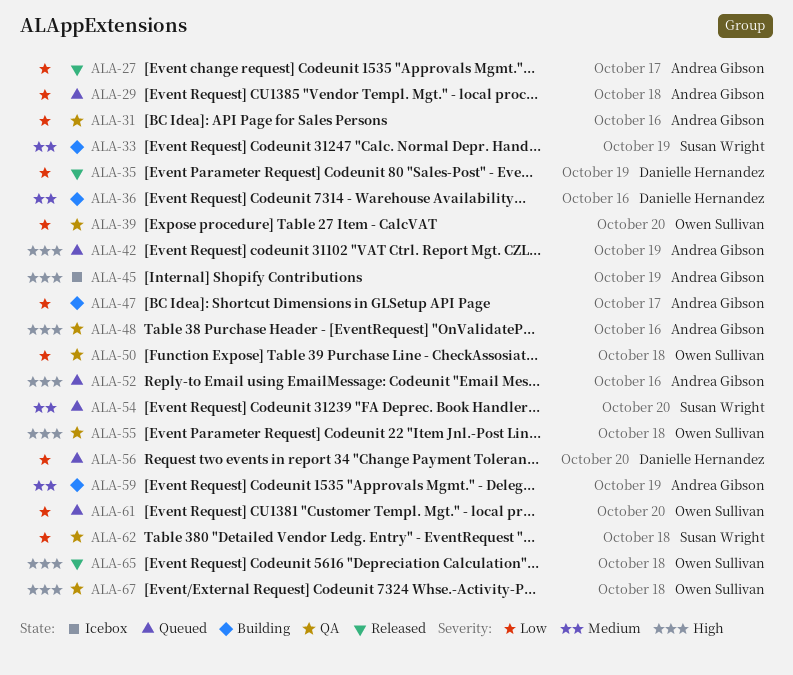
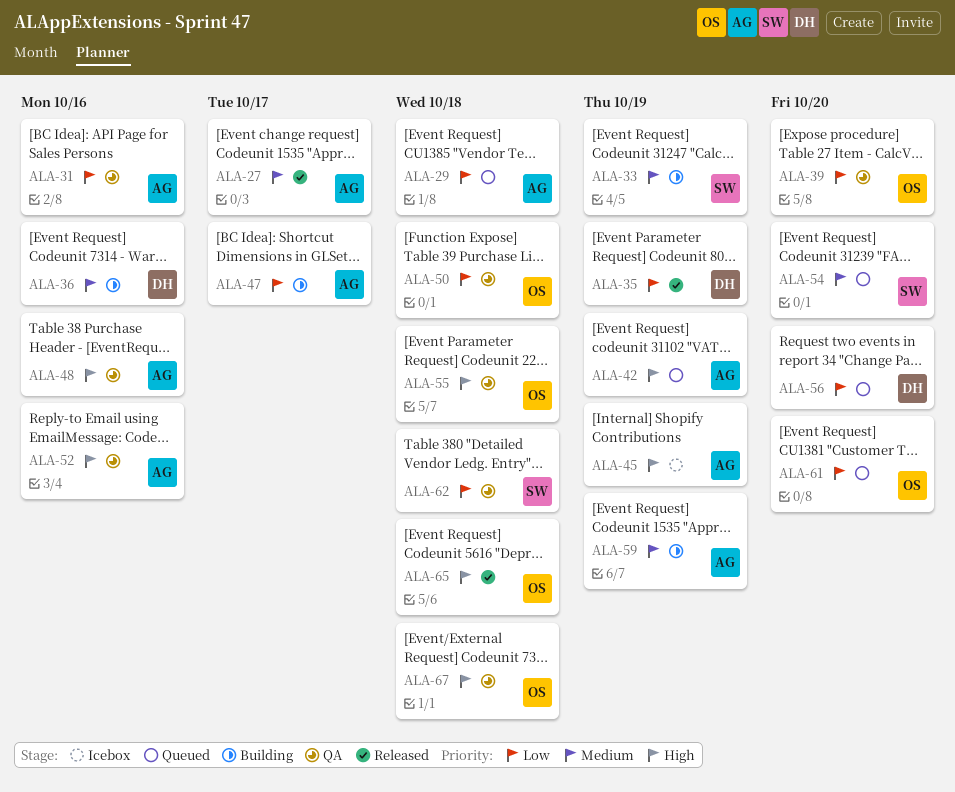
ALA-27, priority: Low -> Medium
ALA-52, status: Queued -> QA

